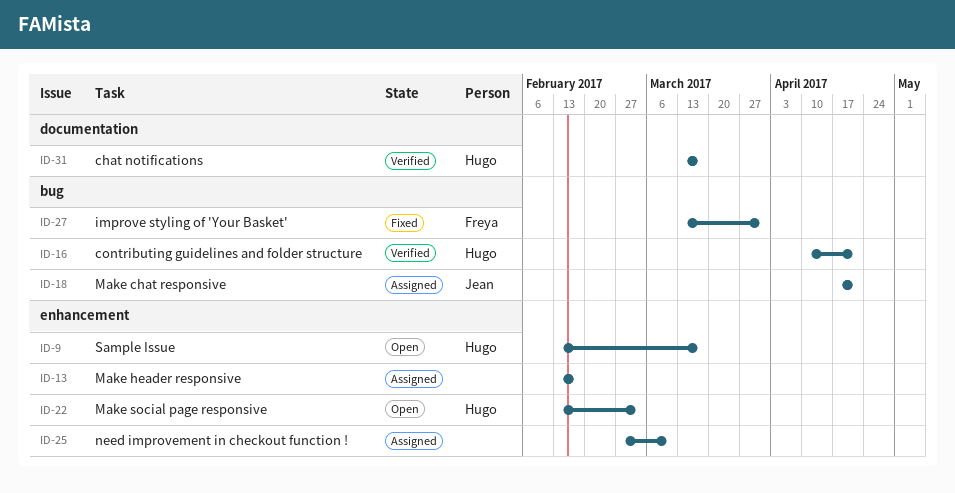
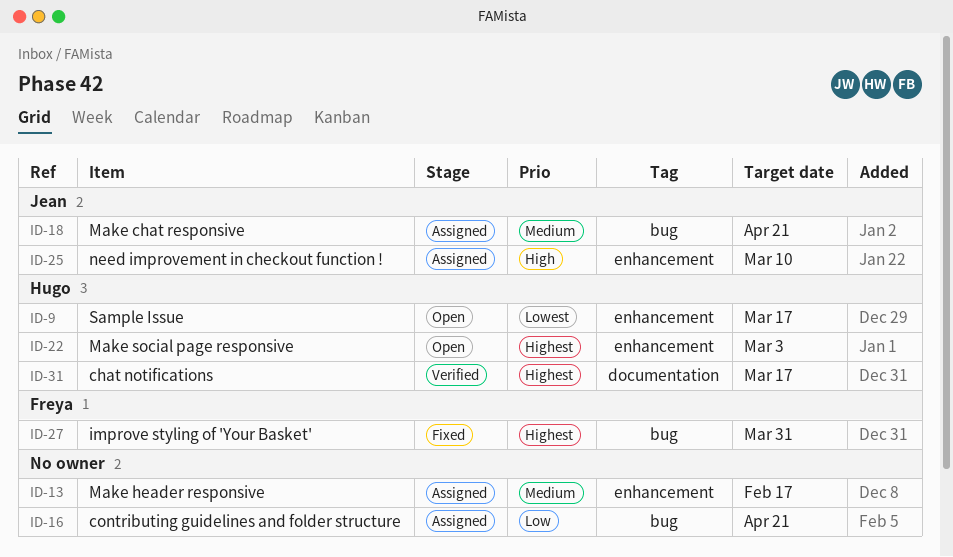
ID-16, status: Verified -> Assigned
ID-16, owner: Hugo -> none
ID-25, owner: none -> Jean

